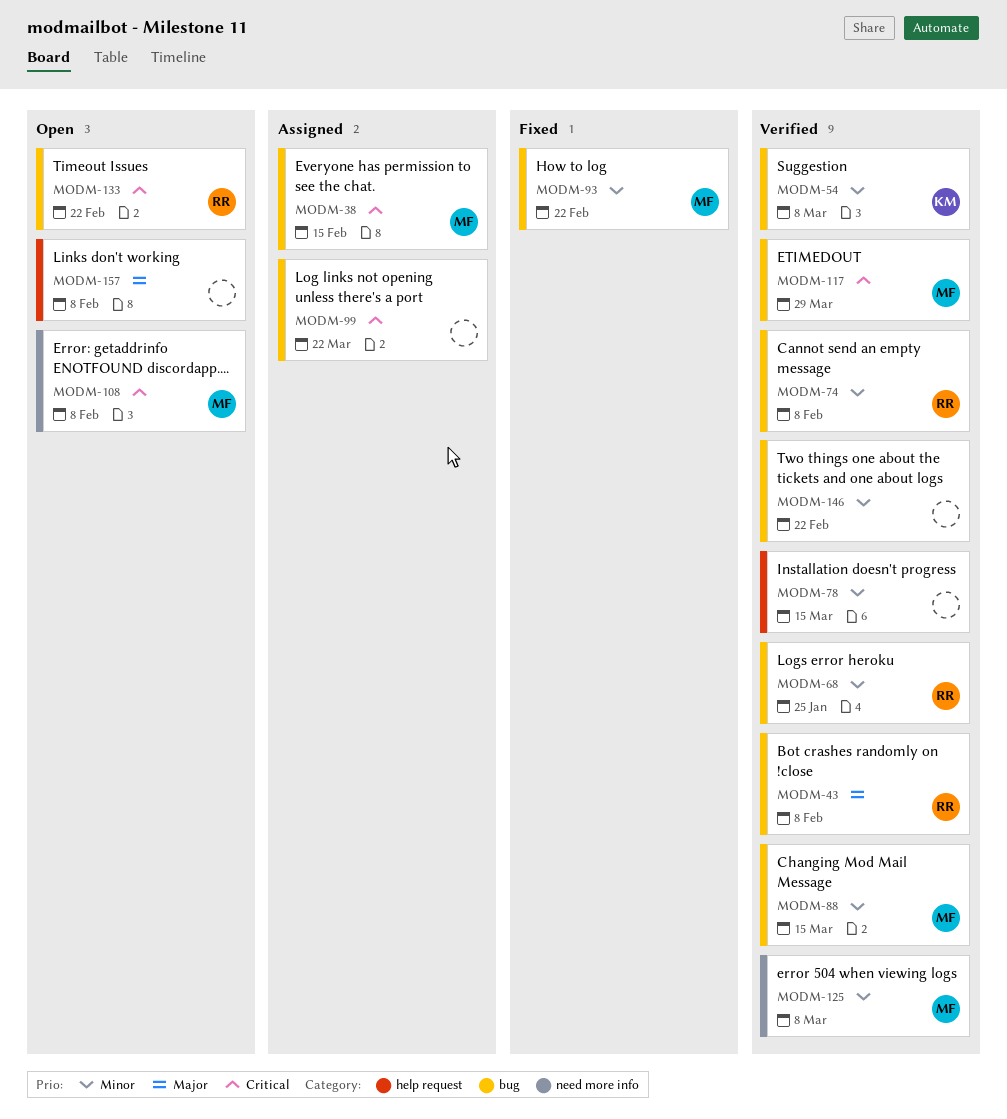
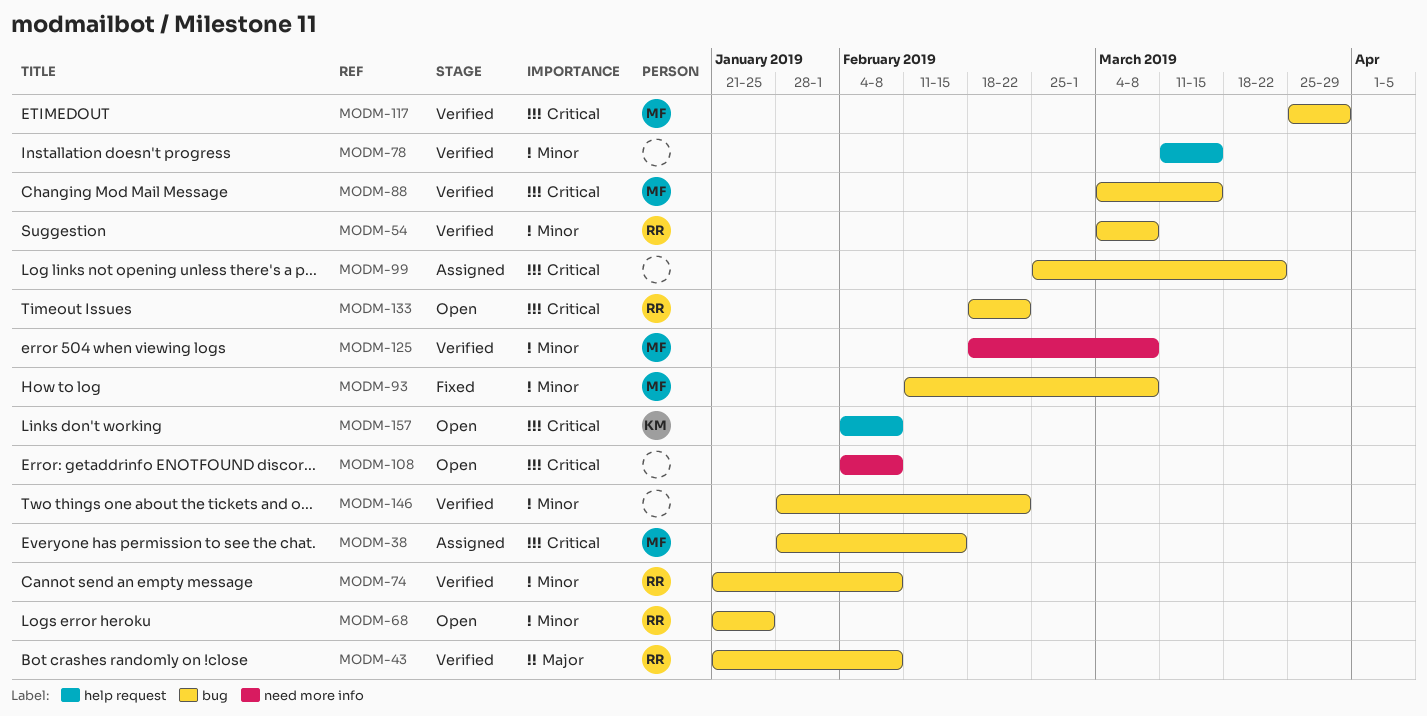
MODM-54, owner: KM -> RR
MODM-68, status: Verified -> Open
MODM-88, priority: Minor -> Critical
MODM-93, due: Feb 22 -> Mar 8
MODM-108, owner: MF -> none
MODM-157, owner: none -> KM
MODM-157, priority: Major -> Critical

